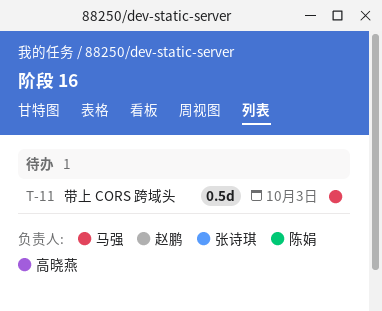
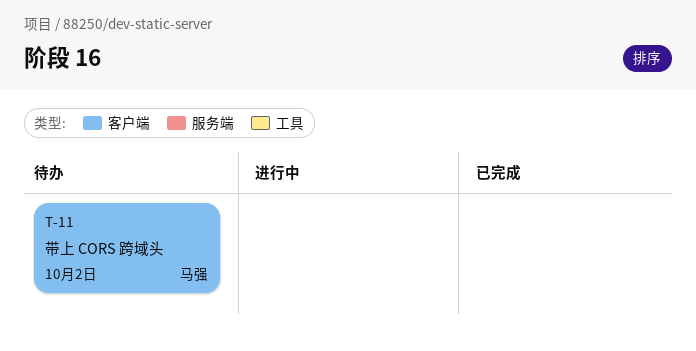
T-11, due: Oct 3 -> Oct 2

